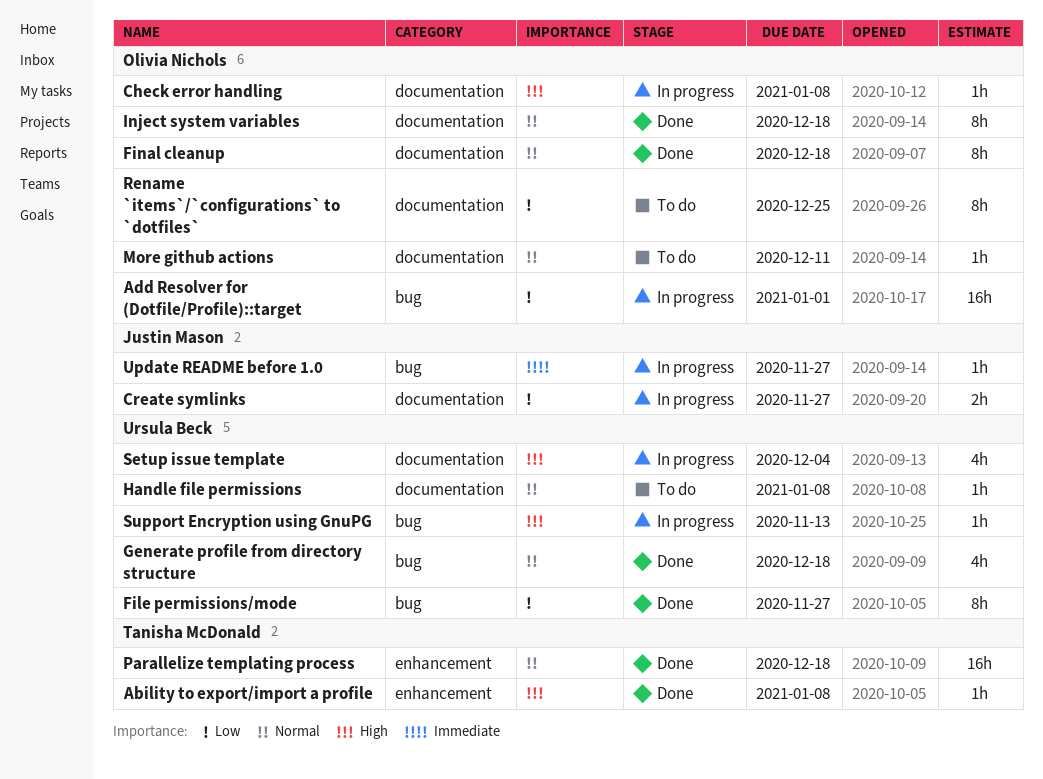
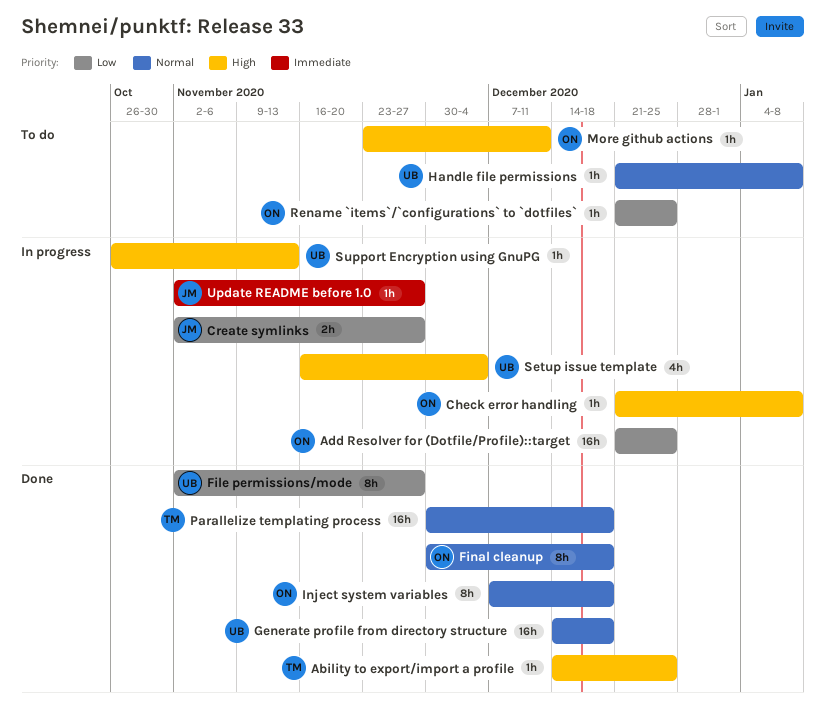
Ability to export/import a profile, due: Jan 8 -> Dec 25
Add Resolver for (Dotfile/Profile)::target, due: Jan 1 -> Dec 25
Generate profile from directory structure, estimate: 4h -> 16h
More github actions, priority: Normal -> High
Rename `items`/`configurations` to `dotfiles`, estimate: 8h -> 1h

